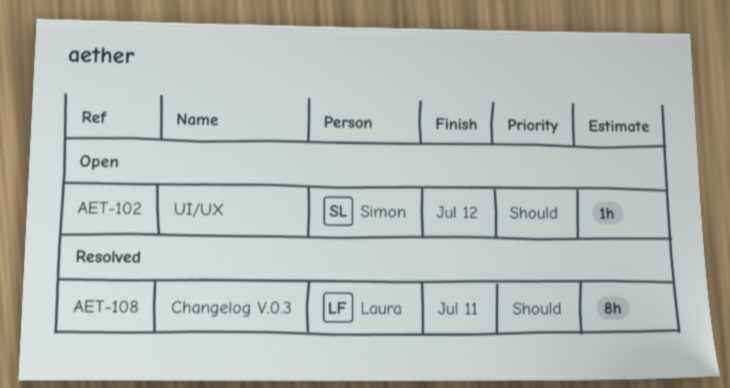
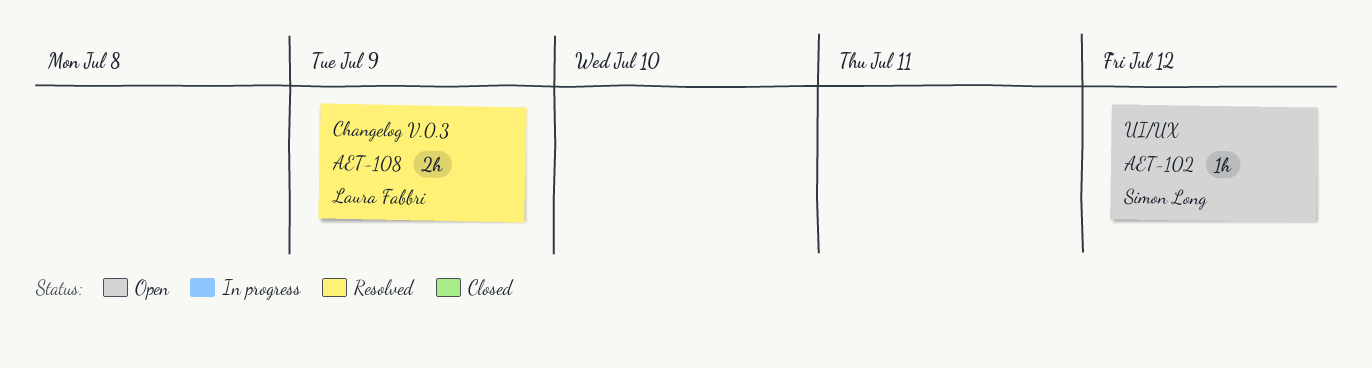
AET-108, estimate: 8h -> 2h
AET-108, due: Jul 11 -> Jul 9

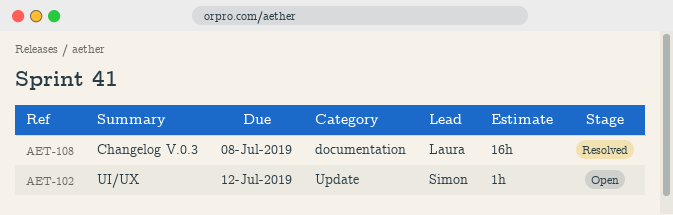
AET-108, estimate: 2h -> 16h
AET-108, due: Jul 9 -> Jul 8

